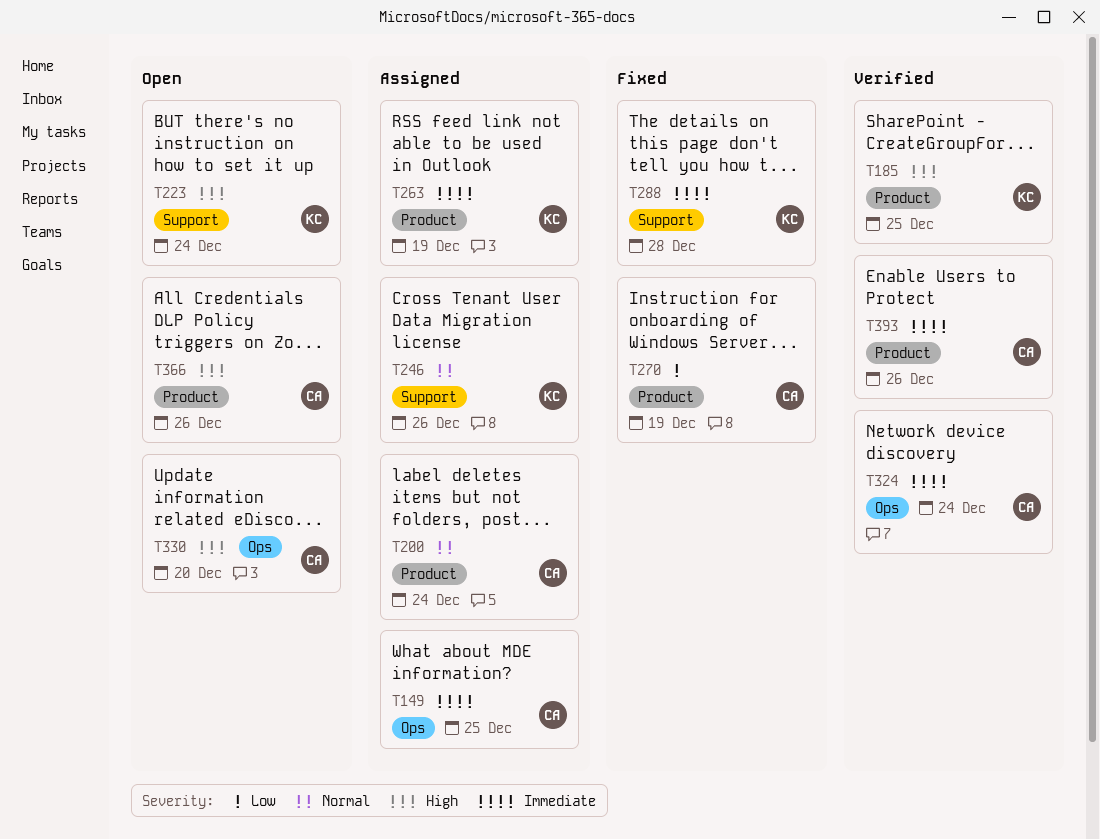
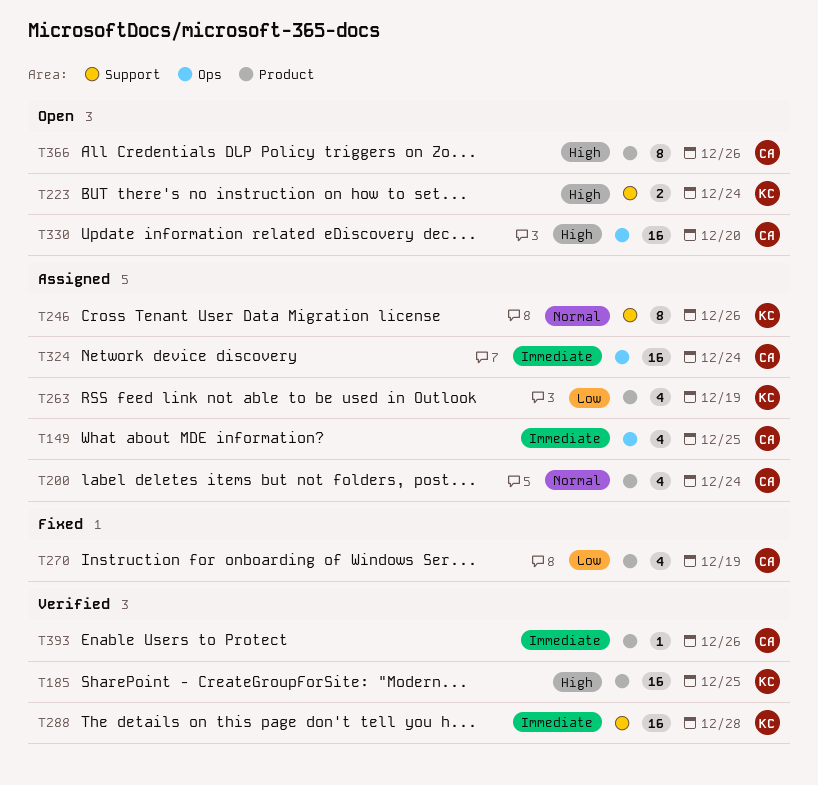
T263, priority: Immediate -> Low
T288, status: Fixed -> Verified
T324, status: Verified -> Assigned

